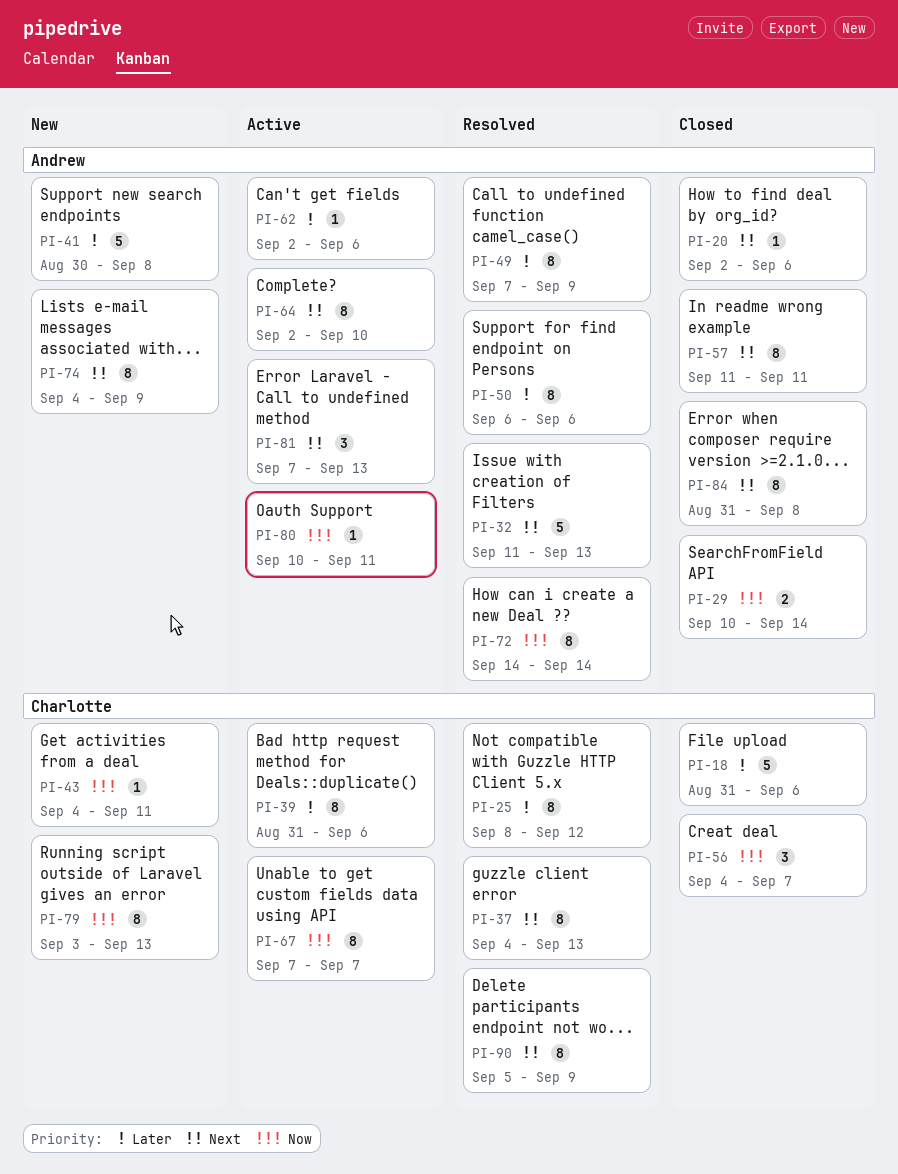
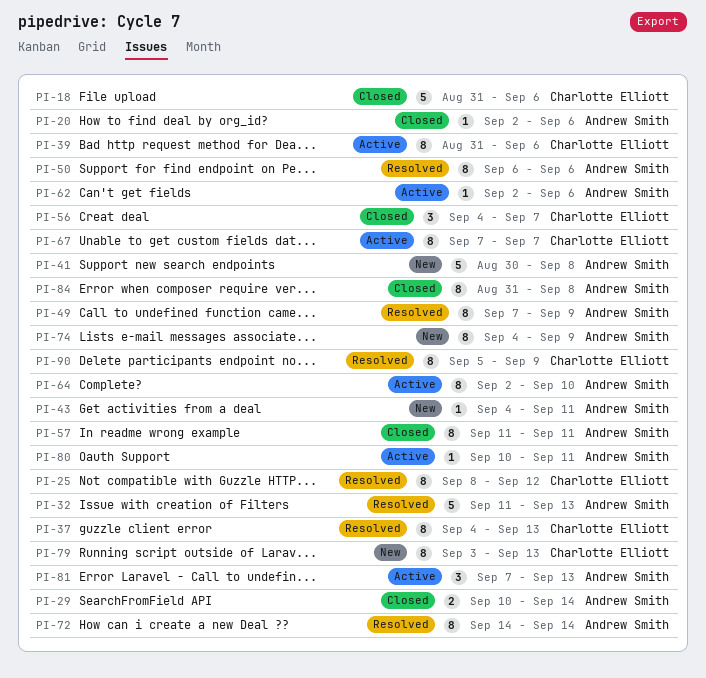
PI-43, owner: Charlotte Elliott -> Andrew Smith

